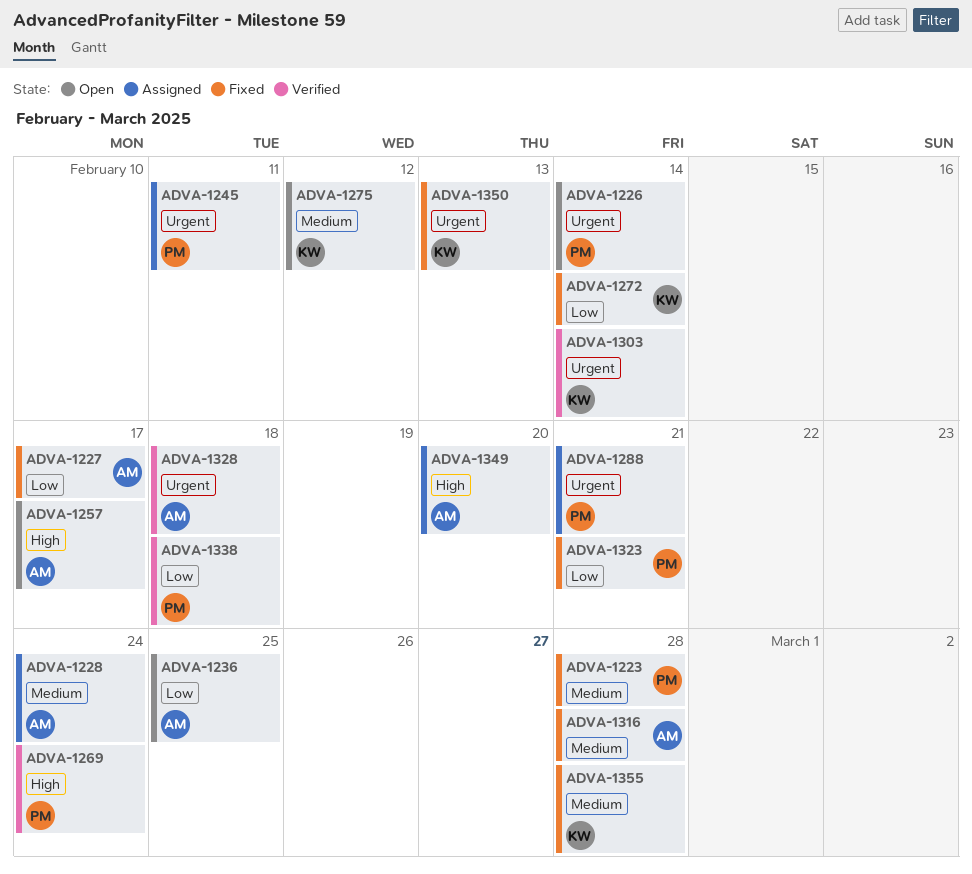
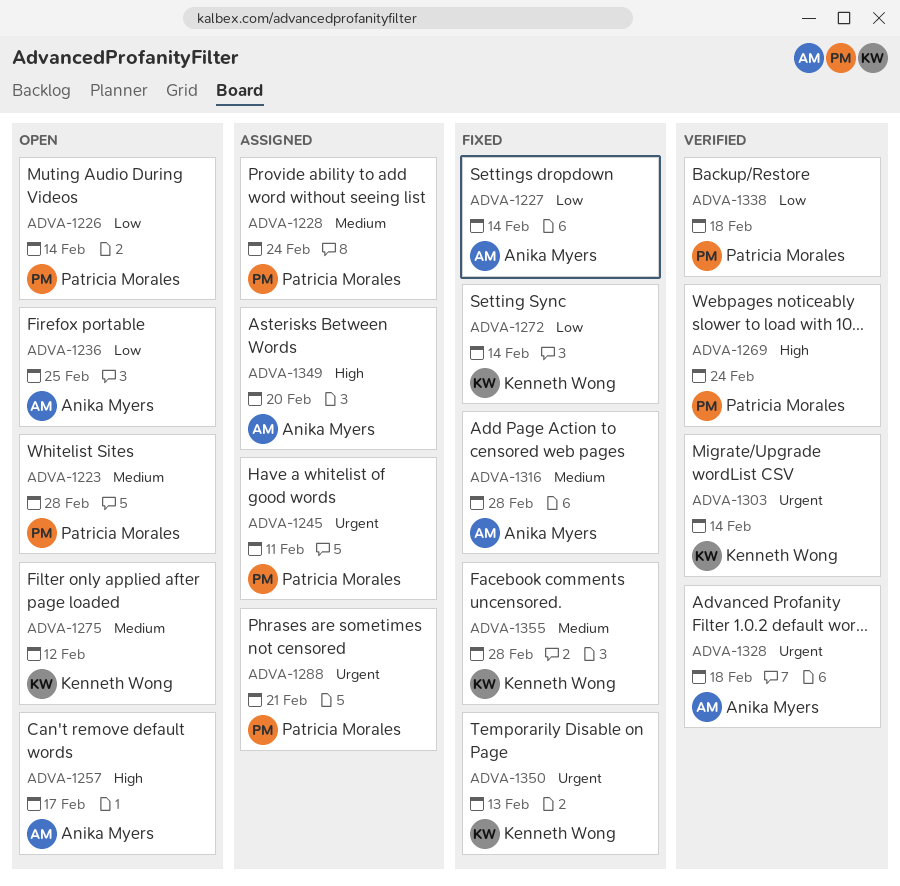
ADVA-1223, status: Fixed -> Open
ADVA-1226, priority: Urgent -> Low
ADVA-1227, due: Feb 17 -> Feb 14
ADVA-1228, owner: Anika Myers -> Patricia Morales
ADVA-1323: present -> none

